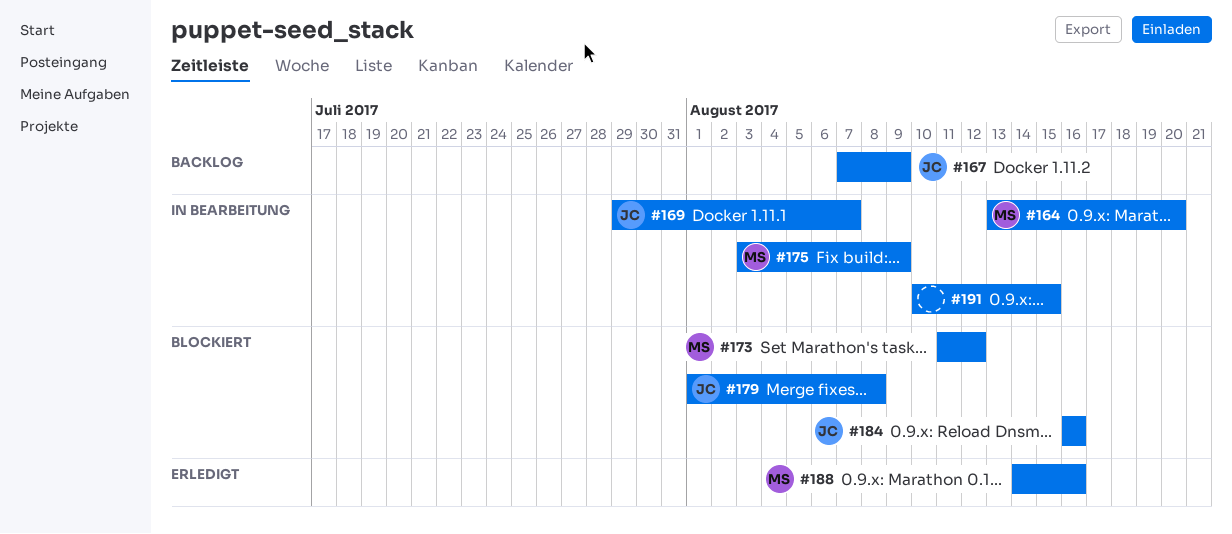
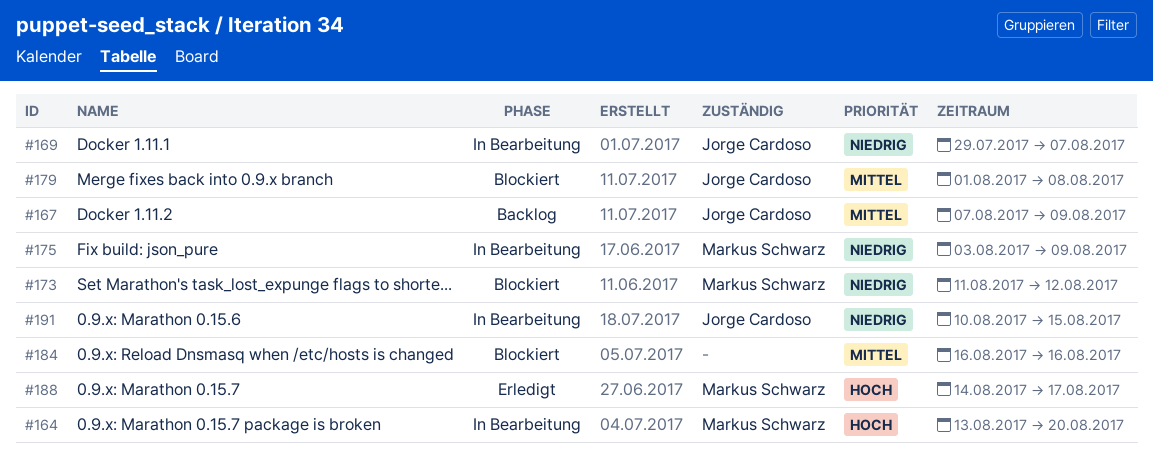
#184, owner: Jorge Cardoso -> none
#188, due: Aug 16 -> Aug 17
#191, owner: none -> Jorge Cardoso

